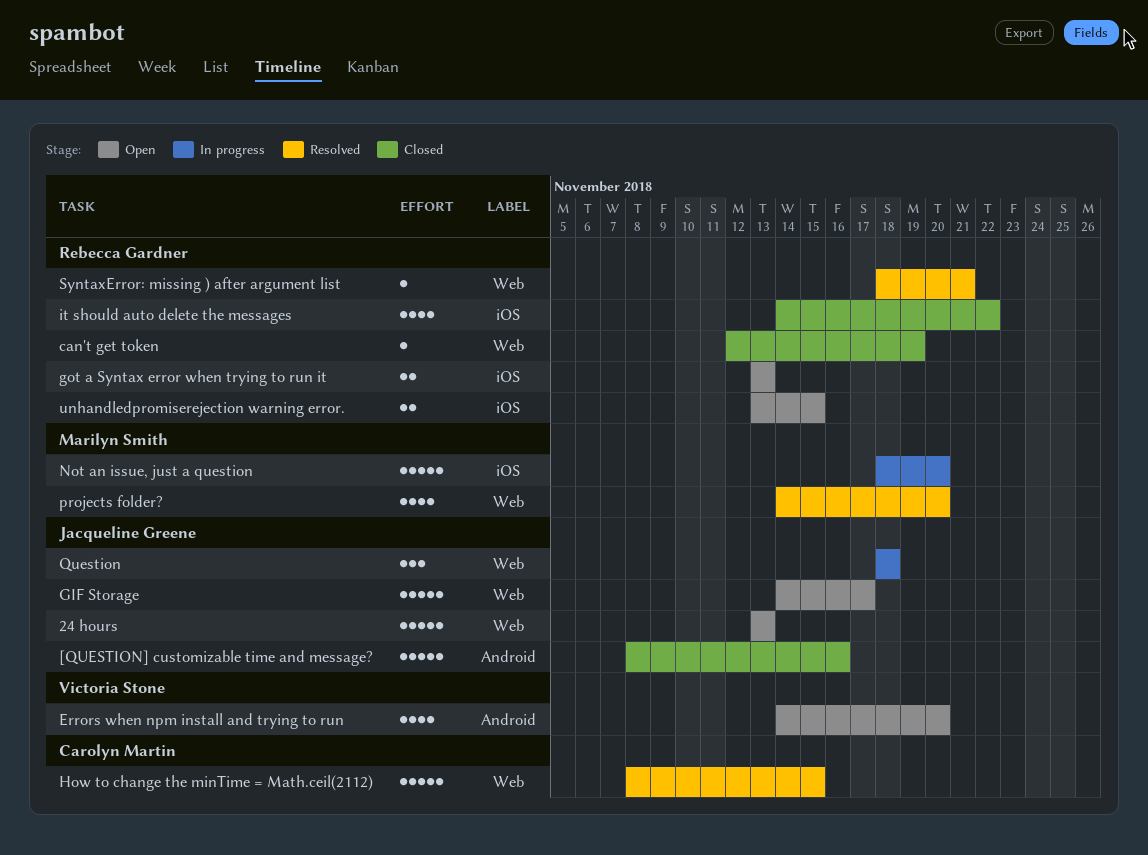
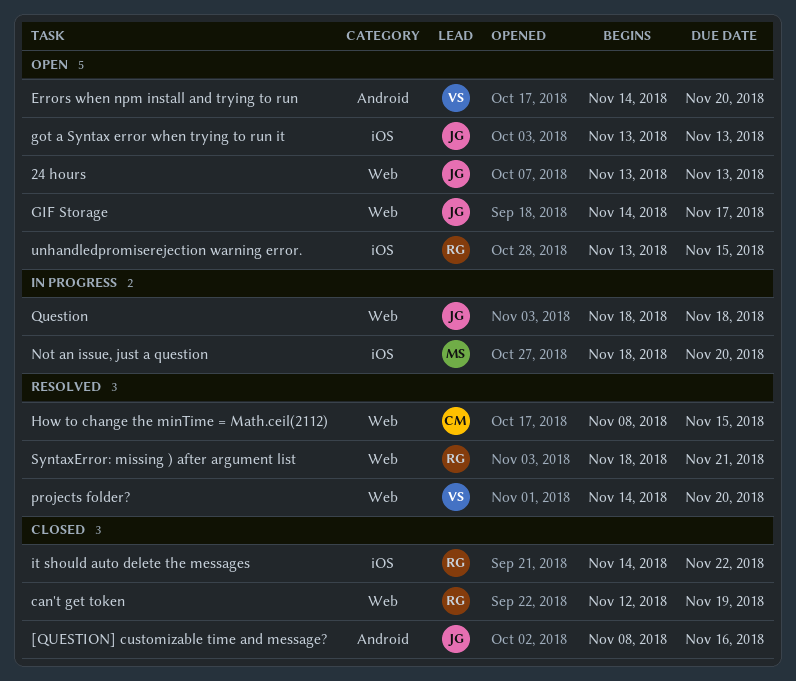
got a Syntax error when trying to run it, owner: Rebecca Gardner -> Jacqueline Greene
projects folder?, owner: Marilyn Smith -> Victoria Stone

